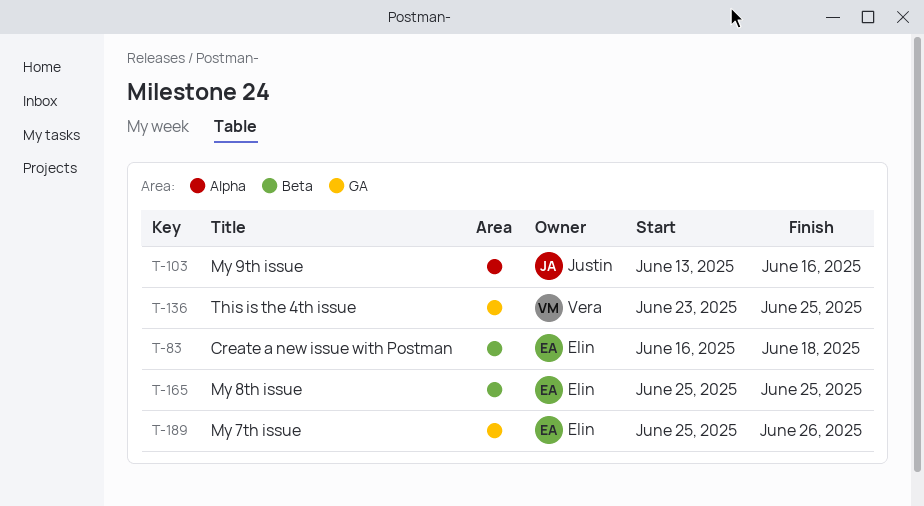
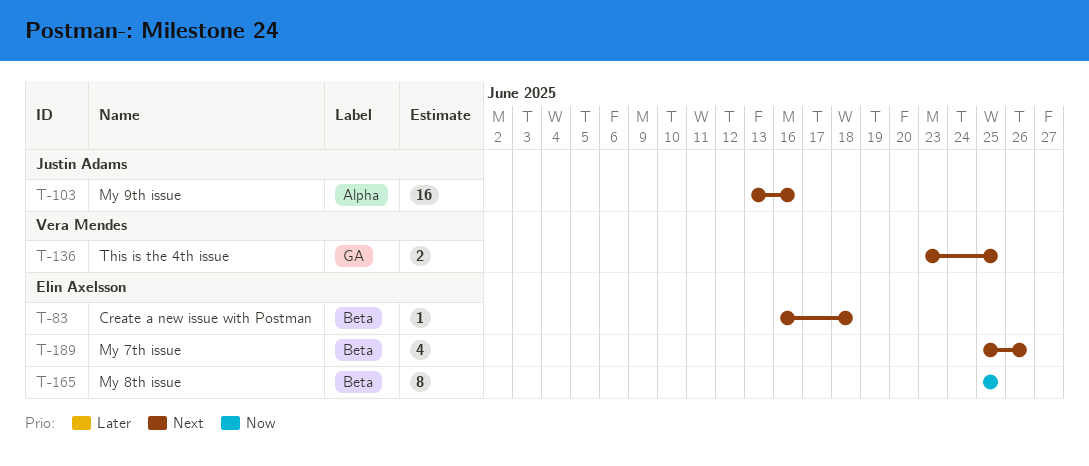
T-189, label: GA -> Beta

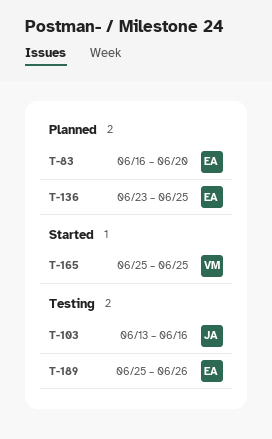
T-83, due: Jun 18 -> Jun 20
T-136, owner: Vera Mendes -> Elin Axelsson
T-165, owner: Elin Axelsson -> Vera Mendes

